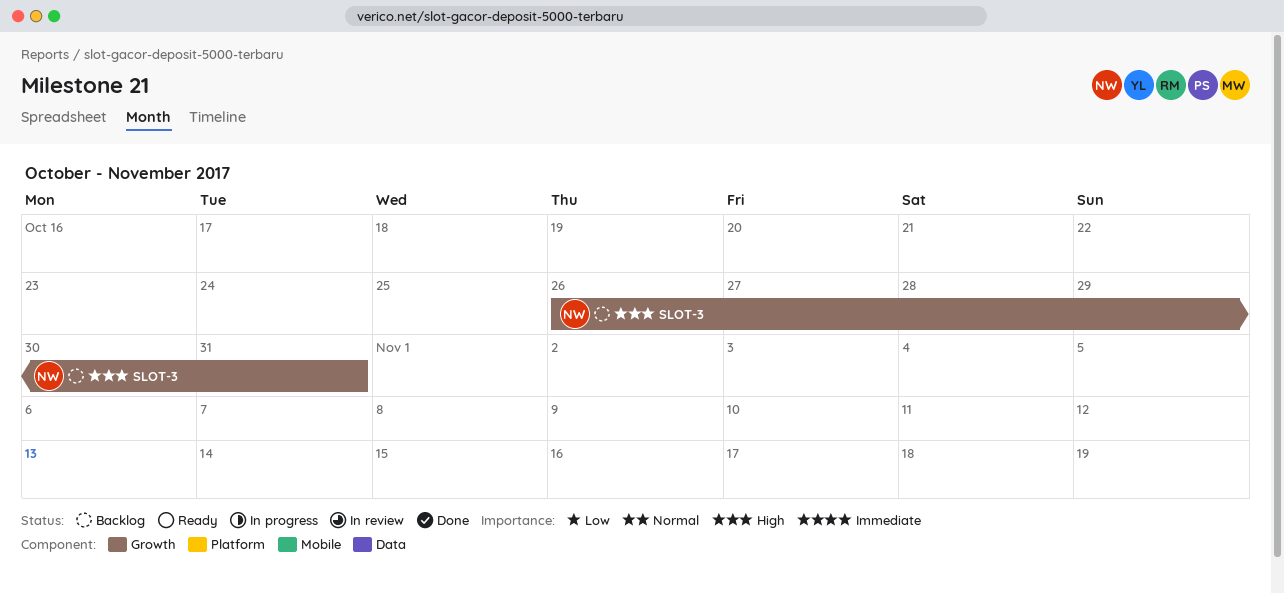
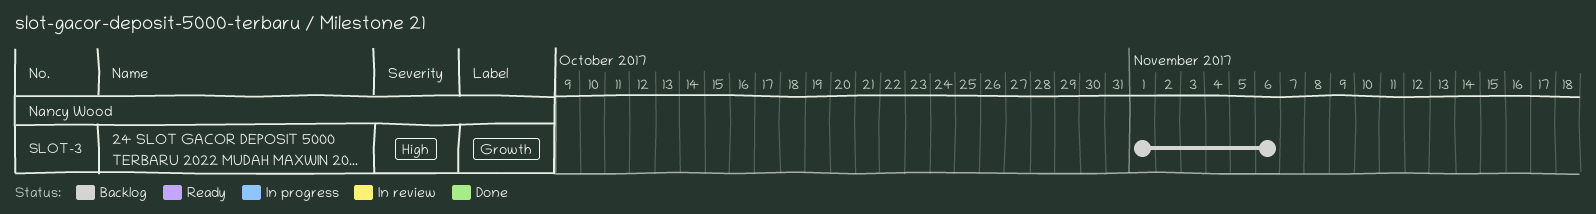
SLOT-3, start: Oct 26 -> Nov 1
SLOT-3, due: Oct 31 -> Nov 6

